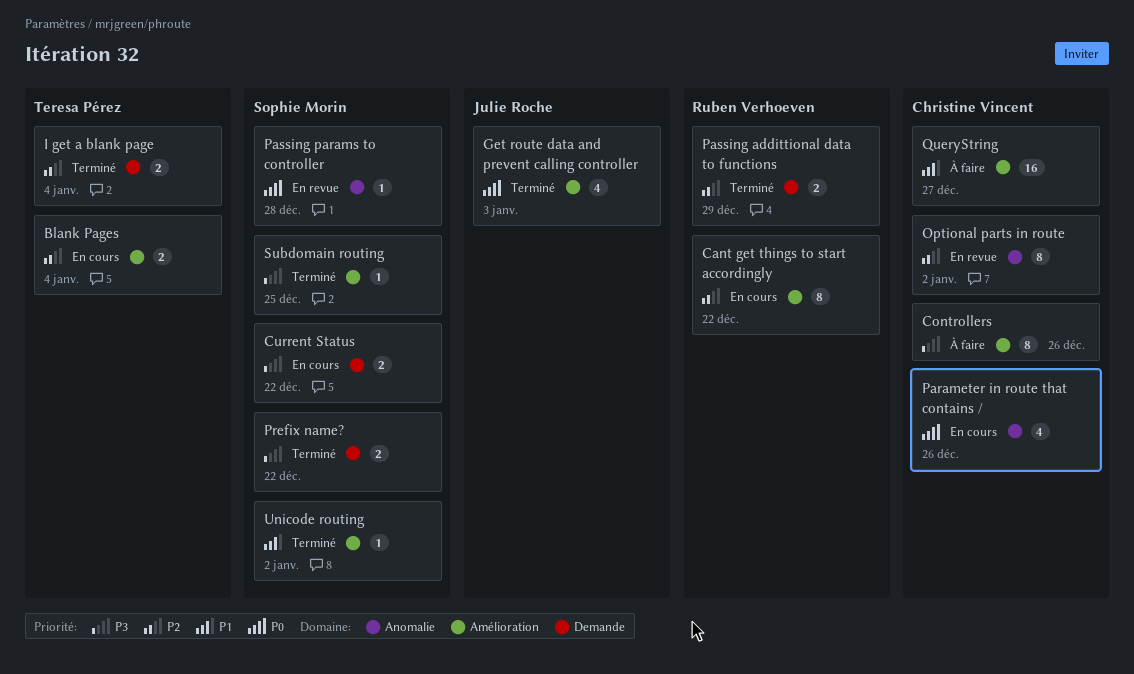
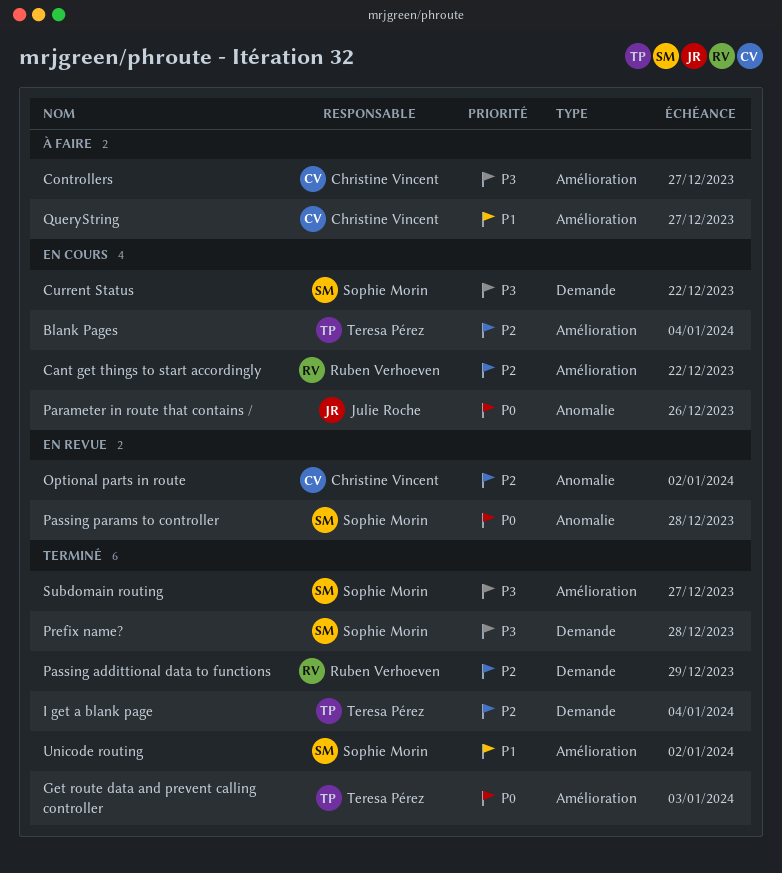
Controllers, due: Dec 26 -> Dec 27
Get route data and prevent calling controller, owner: Julie Roche -> Teresa Pérez
Parameter in route that contains /, owner: Christine Vincent -> Julie Roche
Prefix name?, due: Dec 22 -> Dec 28
Subdomain routing, due: Dec 25 -> Dec 27

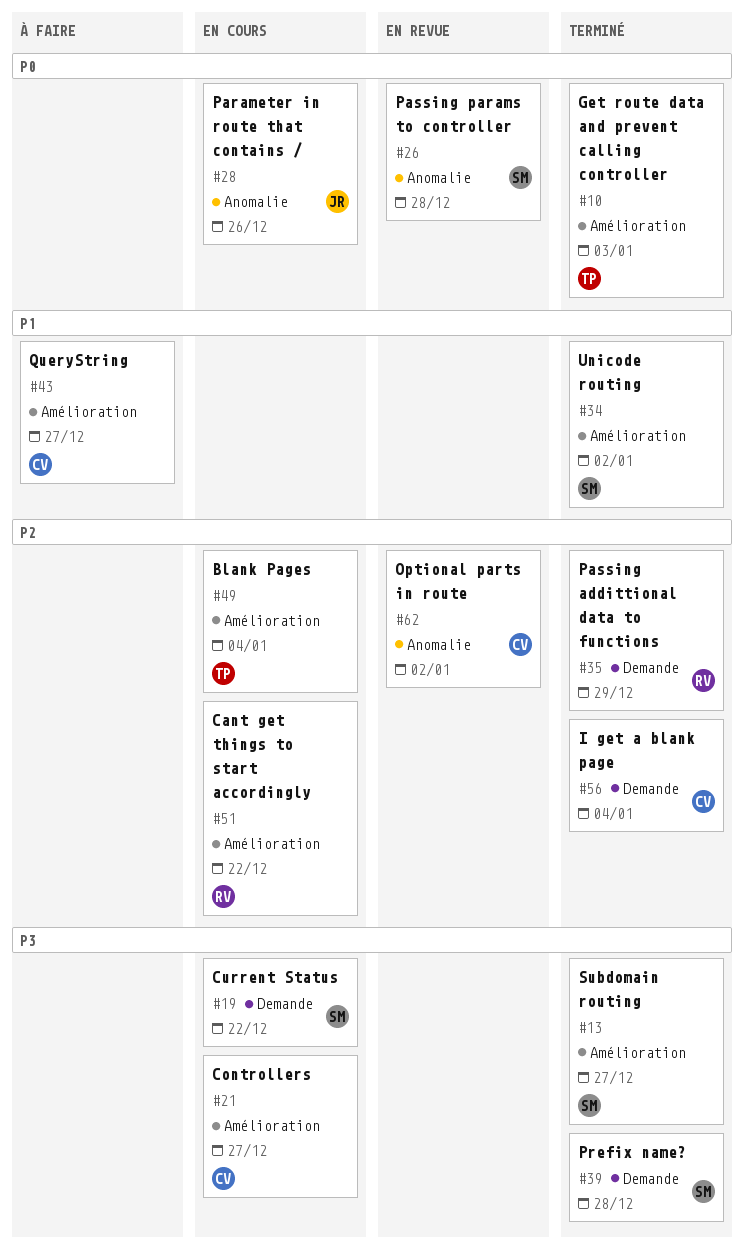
Controllers, status: À faire -> En cours
I get a blank page, owner: Teresa Pérez -> Christine Vincent

